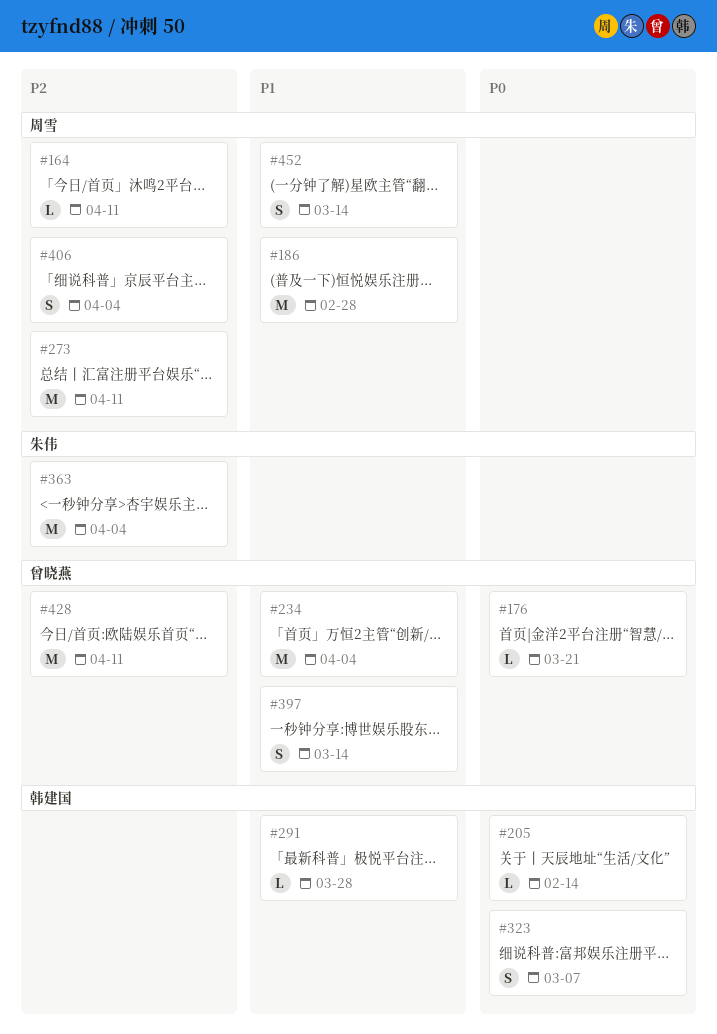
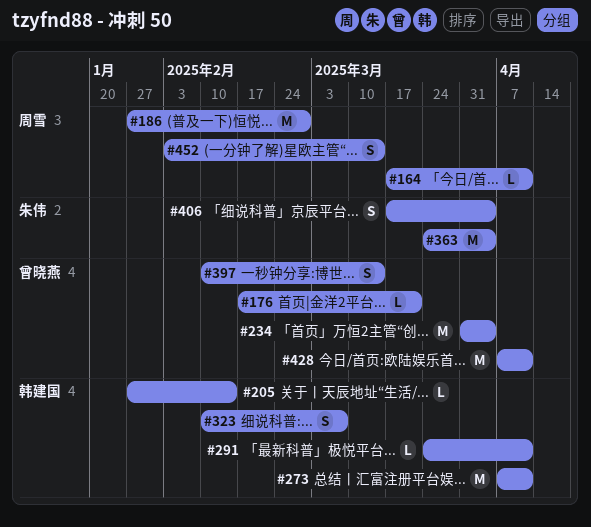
#273, owner: 周雪 -> 韩建国
#291, due: Mar 28 -> Apr 11
#406, owner: 周雪 -> 朱伟

